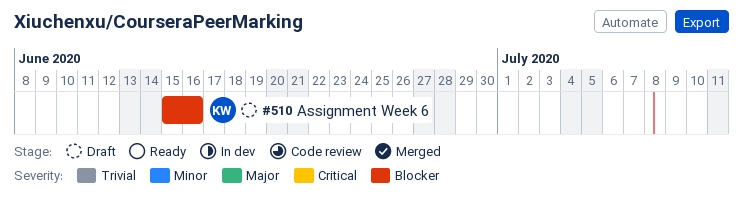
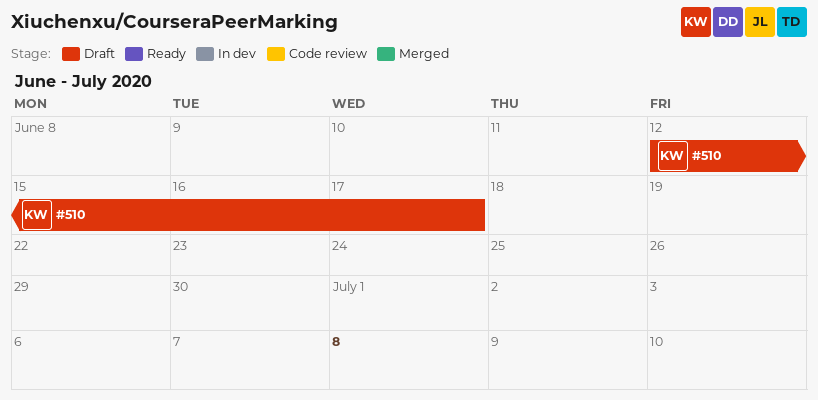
#510, start: Jun 15 -> Jun 12
#510, due: Jun 16 -> Jun 17

